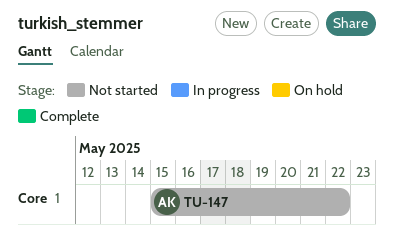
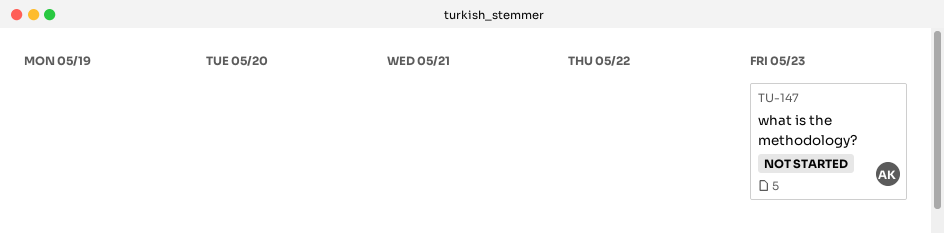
TU-147, due: May 22 -> May 23

